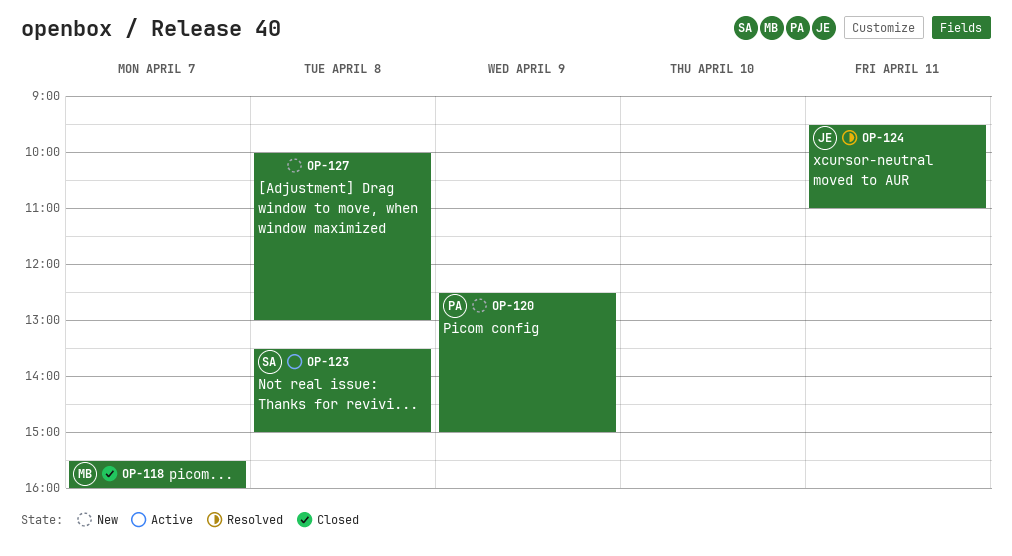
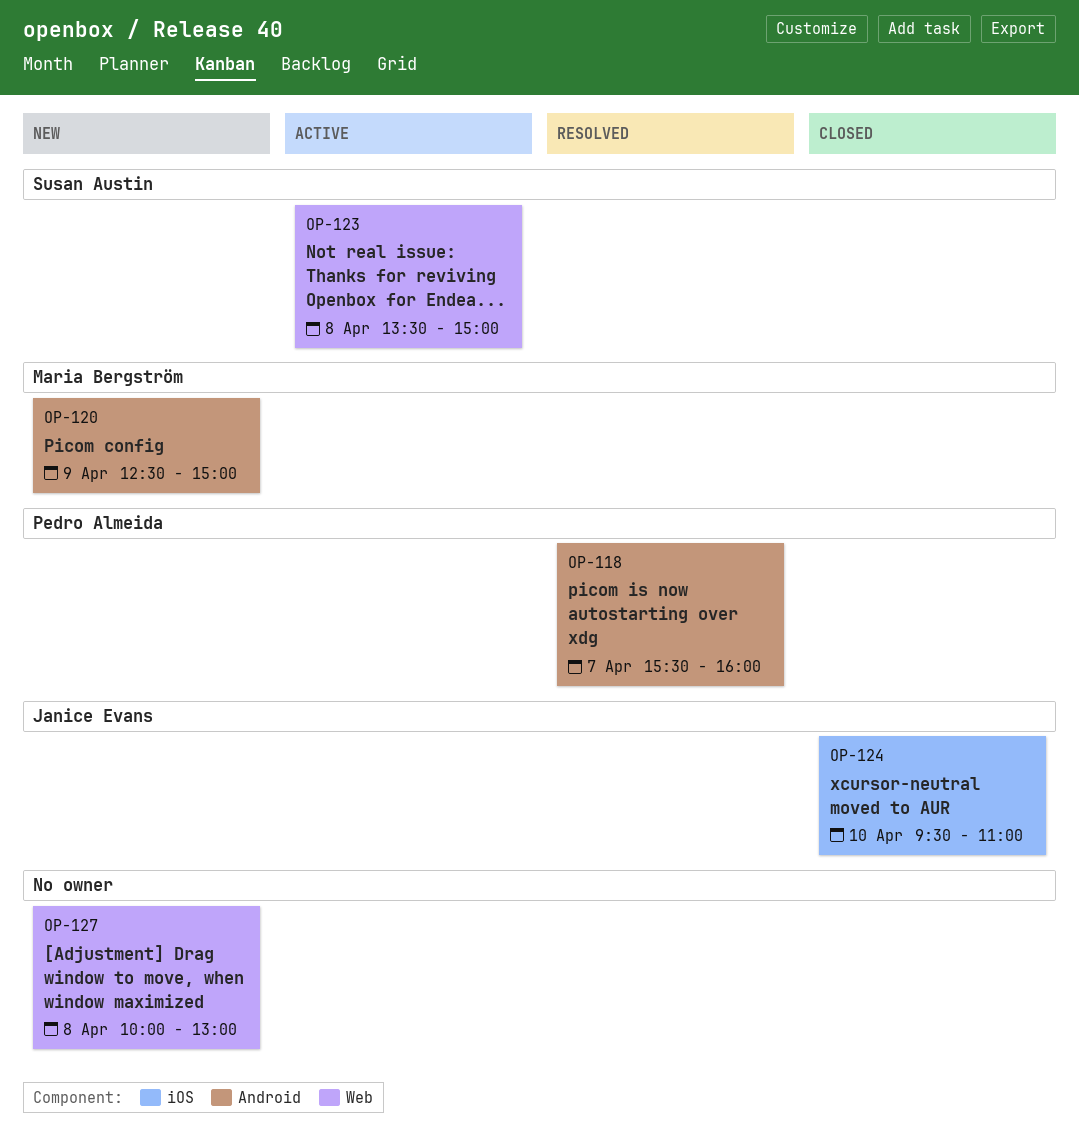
OP-118, status: Closed -> Resolved
OP-118, owner: Maria Bergström -> Pedro Almeida
OP-120, owner: Pedro Almeida -> Maria Bergström
OP-124, status: Resolved -> Closed
OP-124, day: Apr 11 -> Apr 10

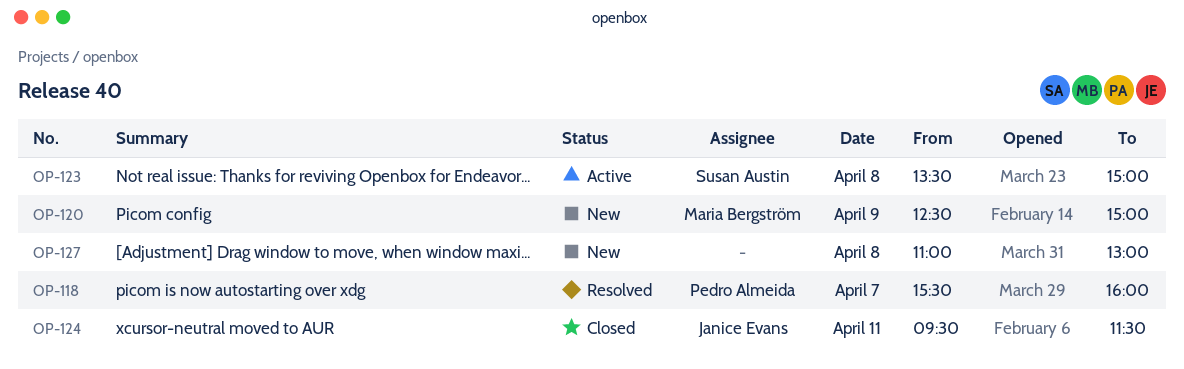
OP-124, day: Apr 10 -> Apr 11
OP-124, ends: 11:00 -> 11:30
OP-127, begins: 10:00 -> 11:00

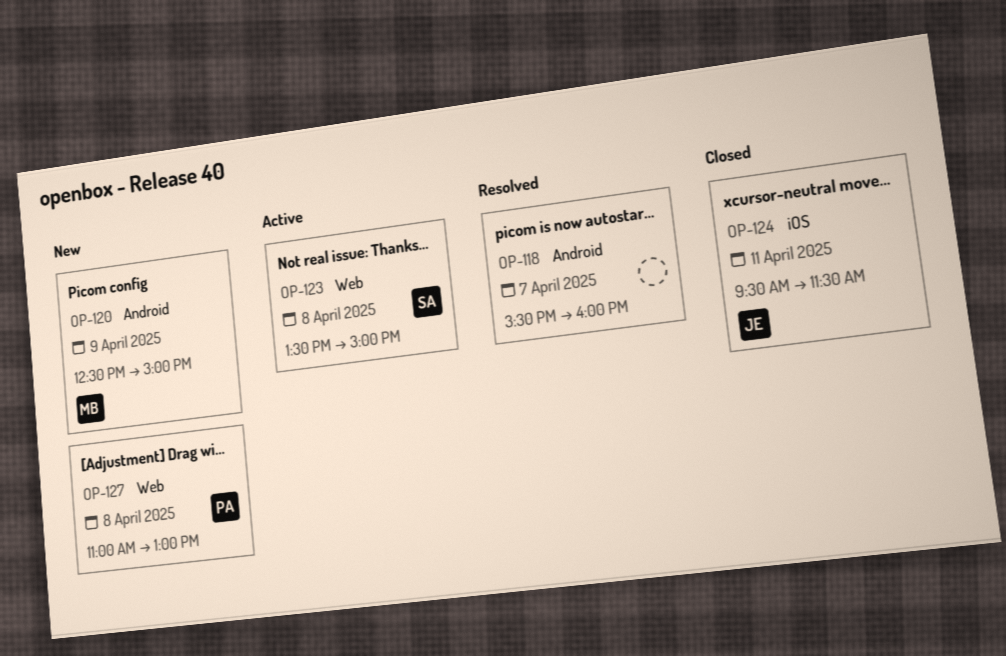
OP-118, owner: Pedro Almeida -> none
OP-127, owner: none -> Pedro Almeida

